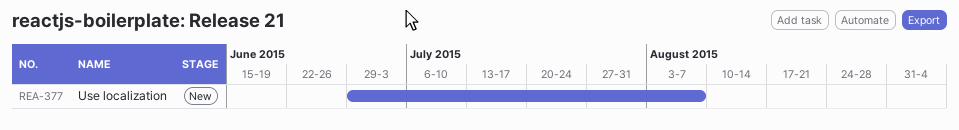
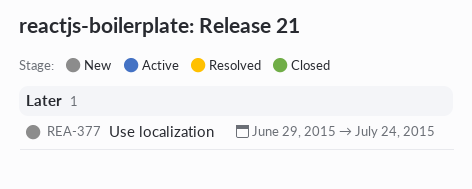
REA-377, due: Aug 7 -> Jul 24

